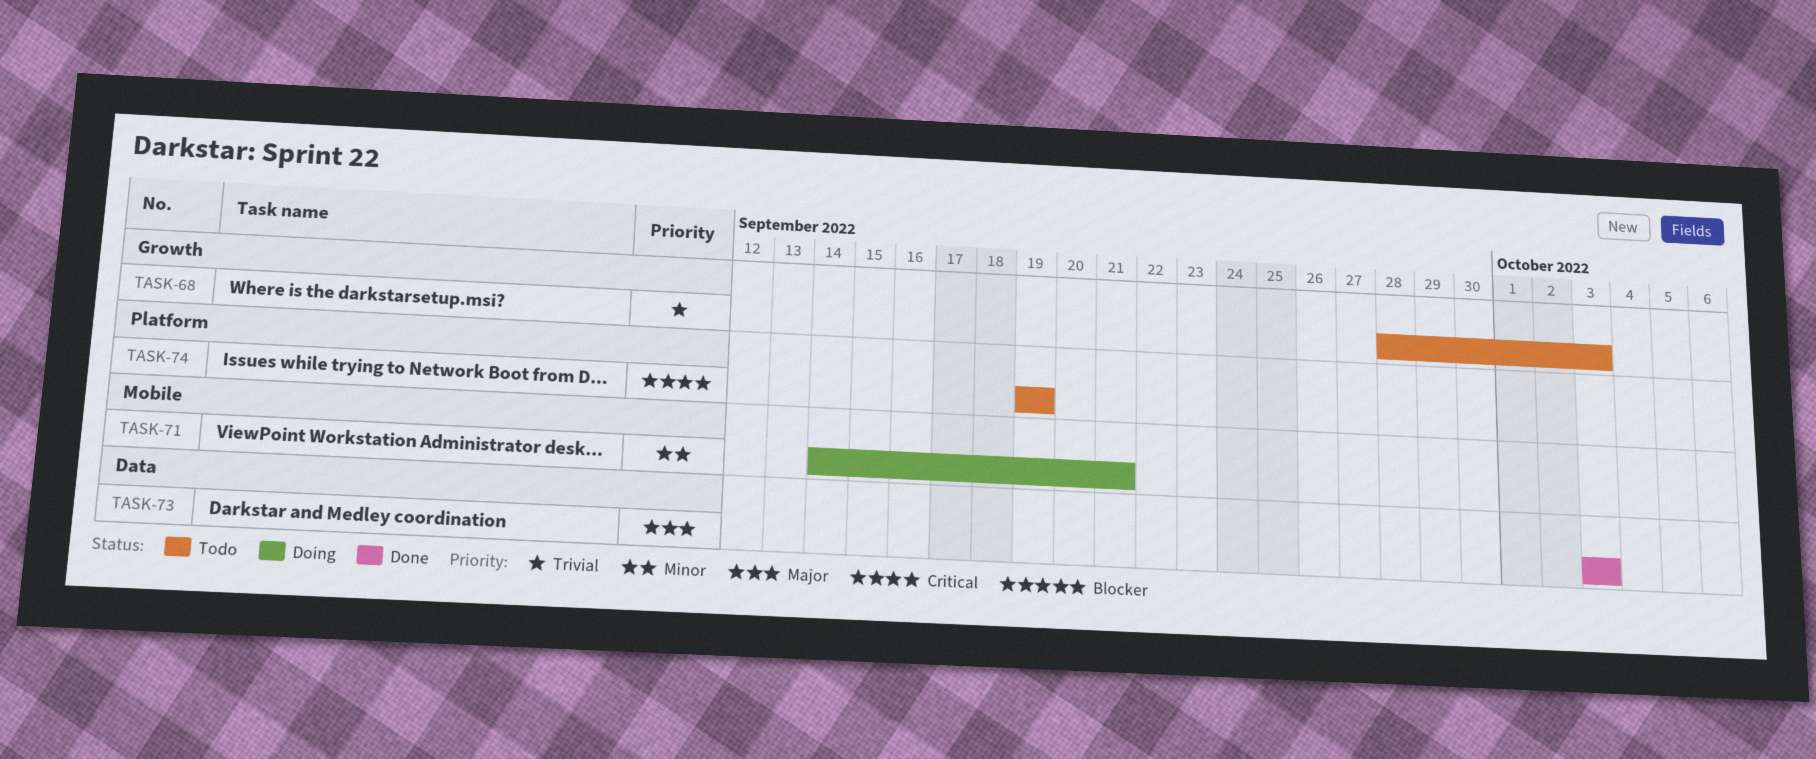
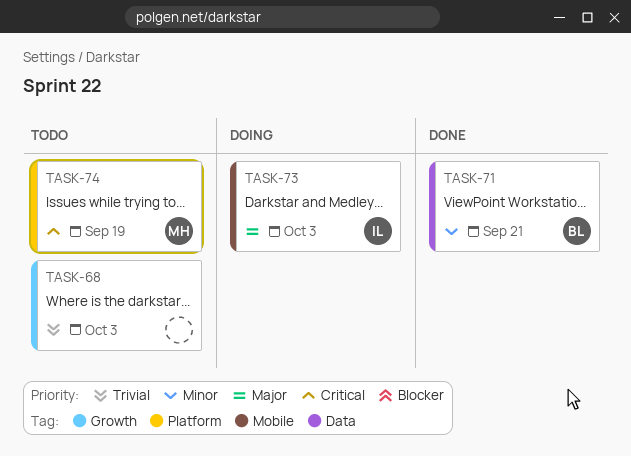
TASK-71, status: Doing -> Done
TASK-71, label: Mobile -> Data
TASK-73, status: Done -> Doing
TASK-73, label: Data -> Mobile

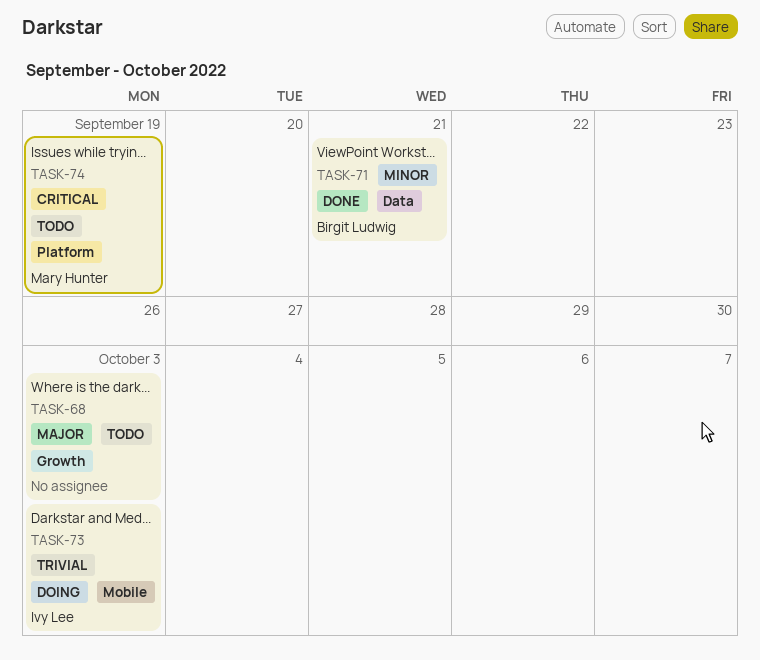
TASK-68, priority: Trivial -> Major
TASK-73, priority: Major -> Trivial

